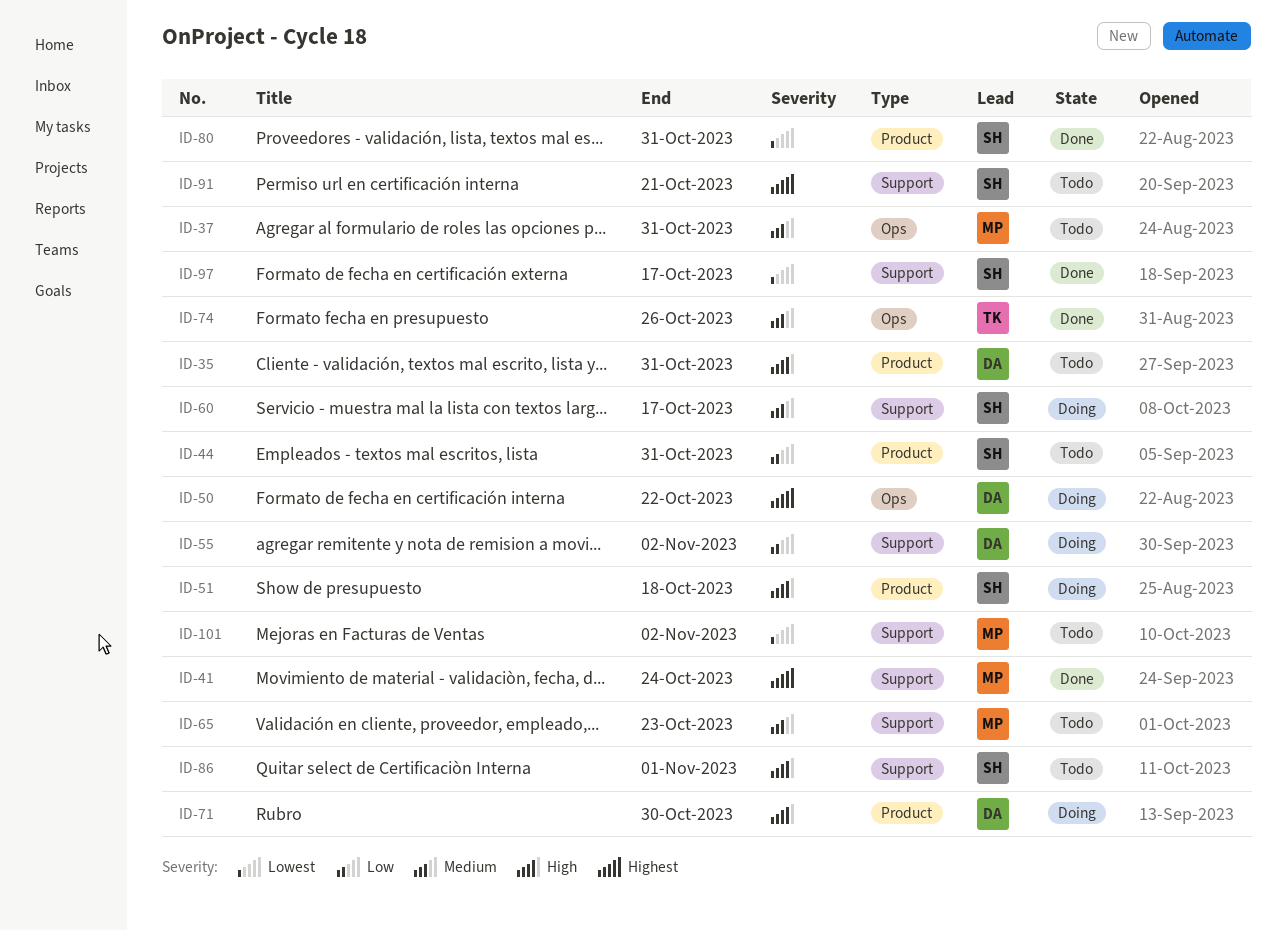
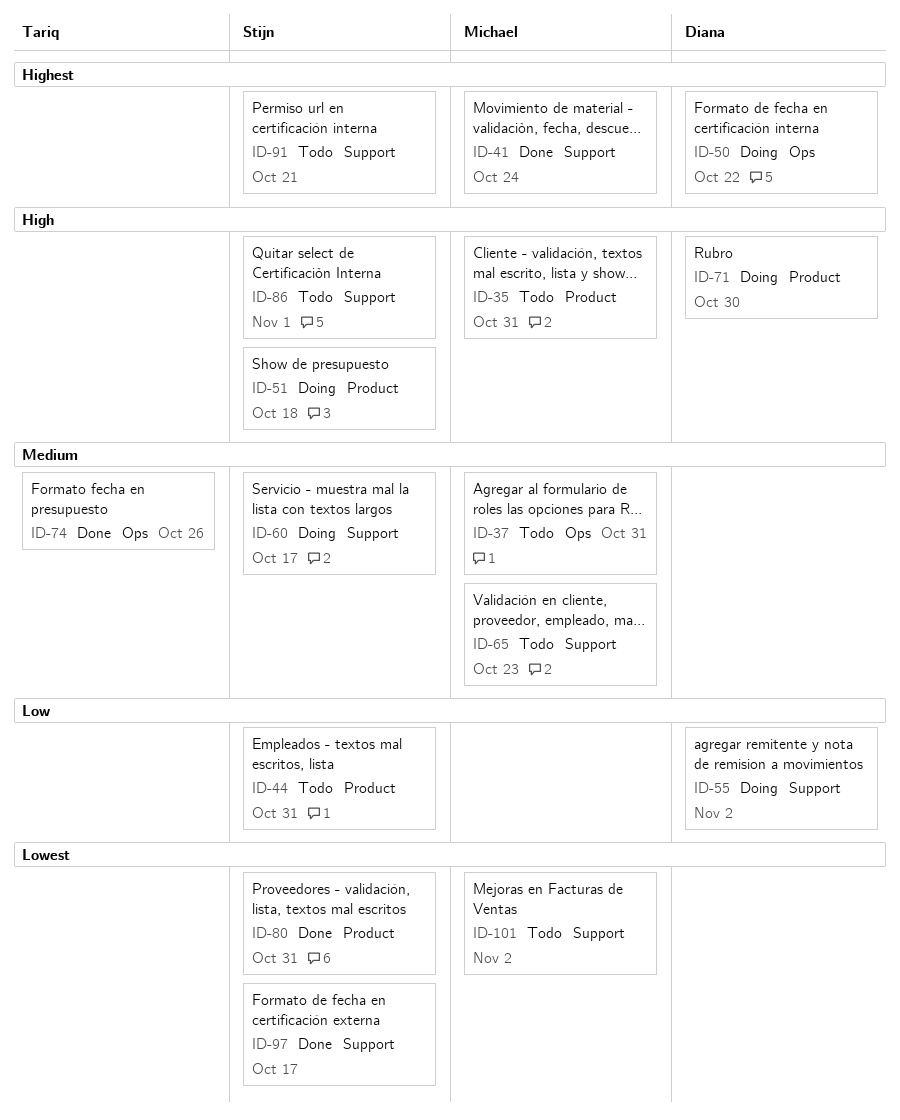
ID-35, owner: Diana -> Michael

